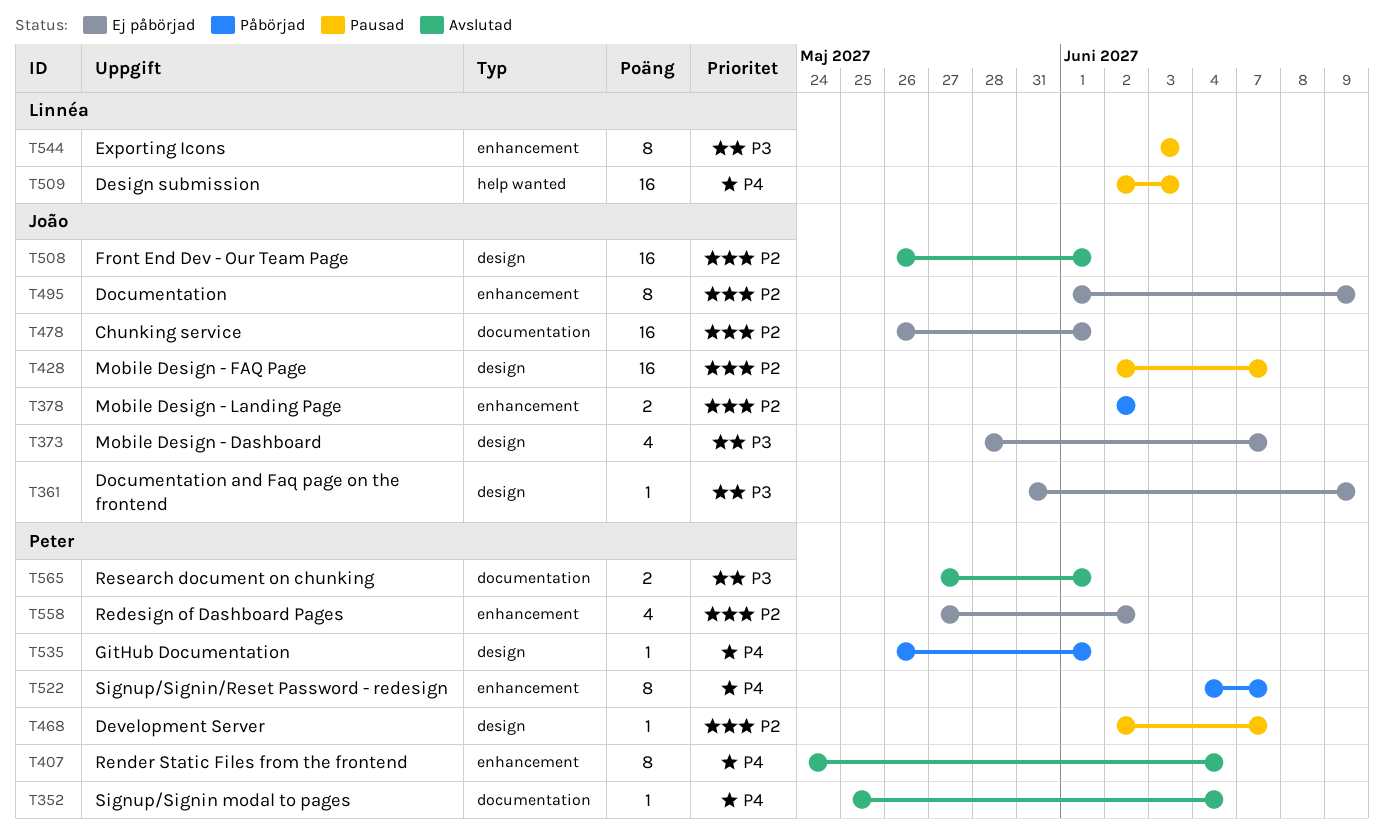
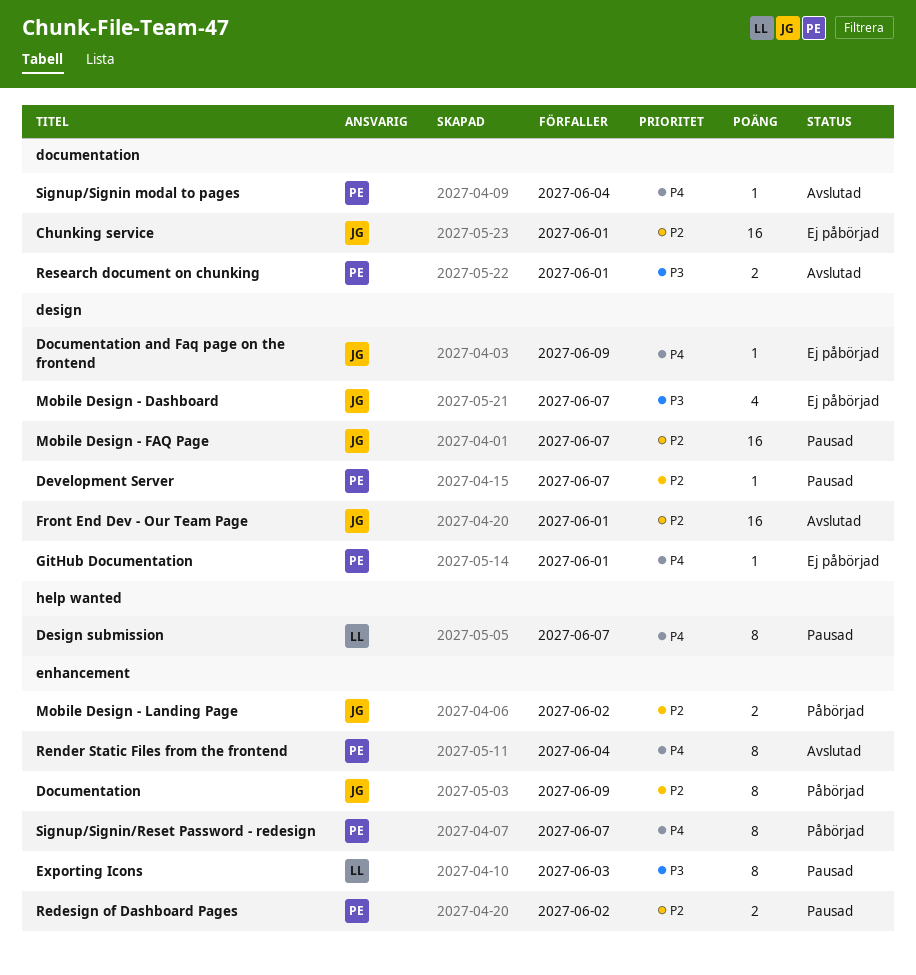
Design submission, estimate: 16 -> 8
Design submission, due: Jun 3 -> Jun 7
Documentation, status: Ej påbörjad -> Påbörjad
Documentation and Faq page on the frontend, priority: P3 -> P4
GitHub Documentation, status: Påbörjad -> Ej påbörjad
Redesign of Dashboard Pages, status: Ej påbörjad -> Pausad
Redesign of Dashboard Pages, estimate: 4 -> 2

